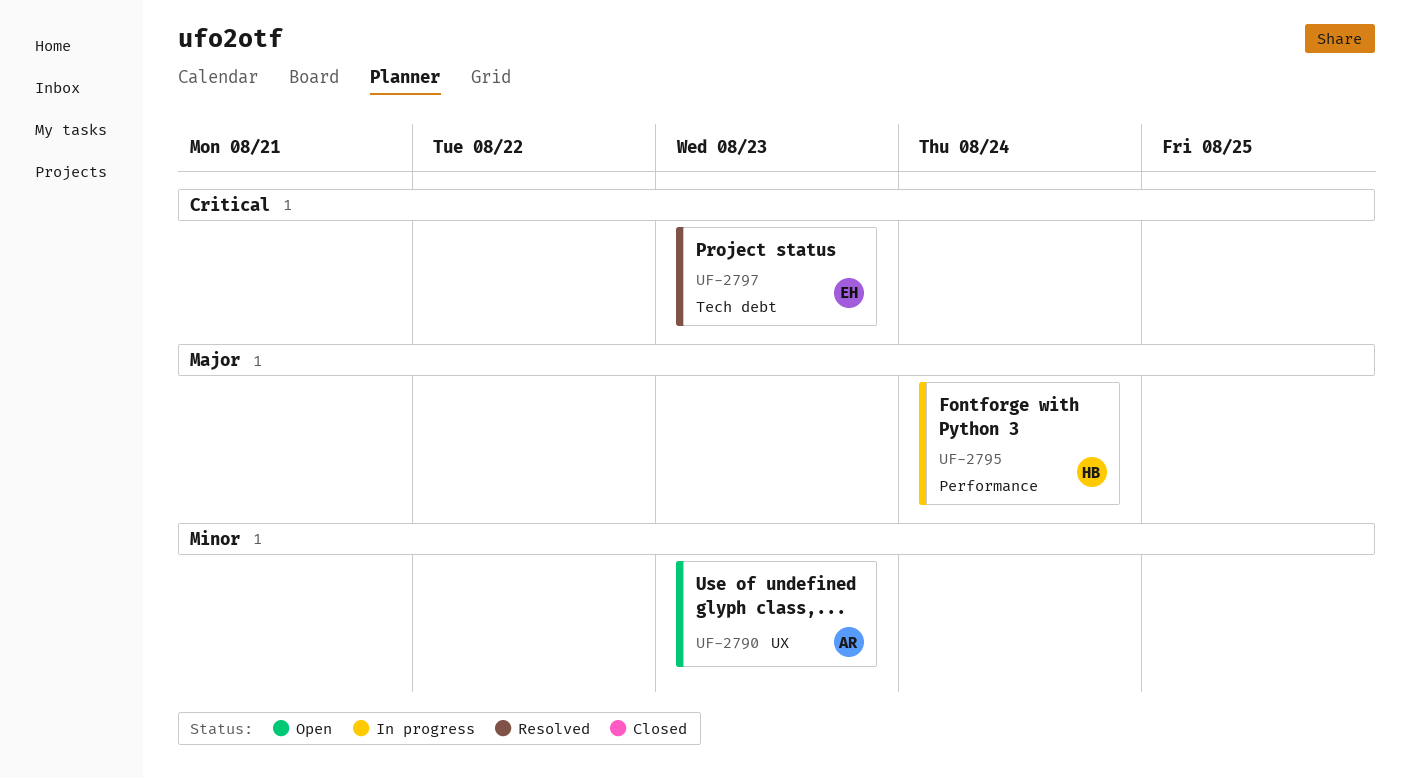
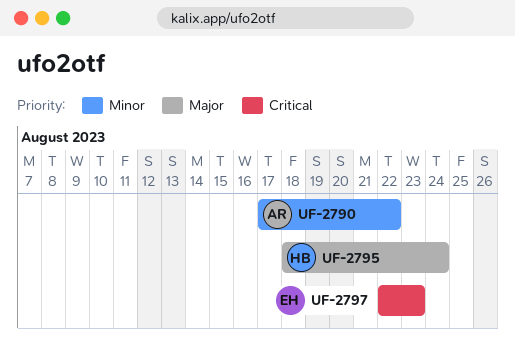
UF-2790, due: Aug 23 -> Aug 22

